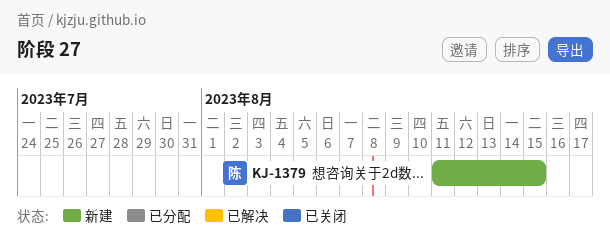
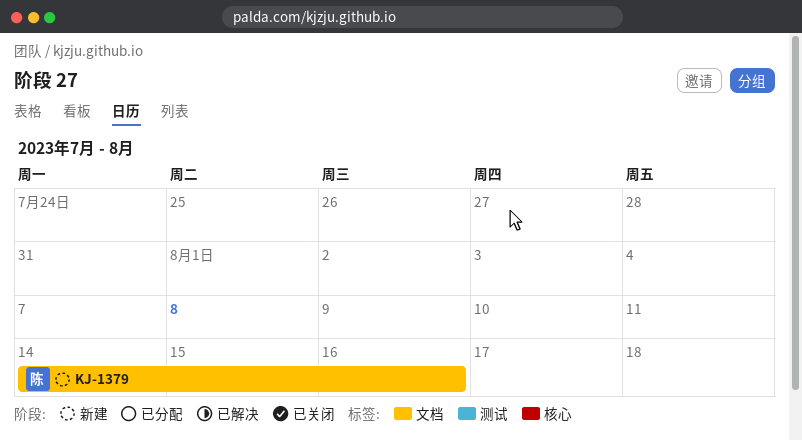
KJ-1379, start: Aug 11 -> Aug 14
KJ-1379, due: Aug 15 -> Aug 16

